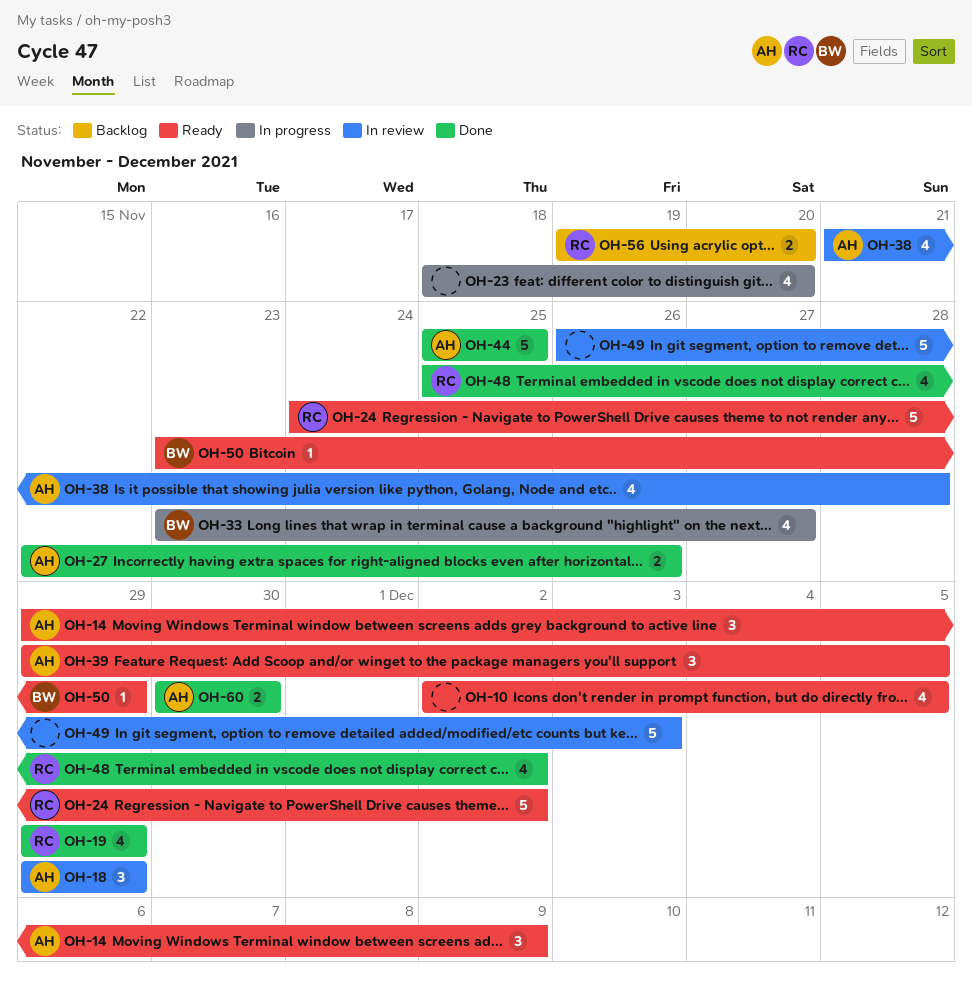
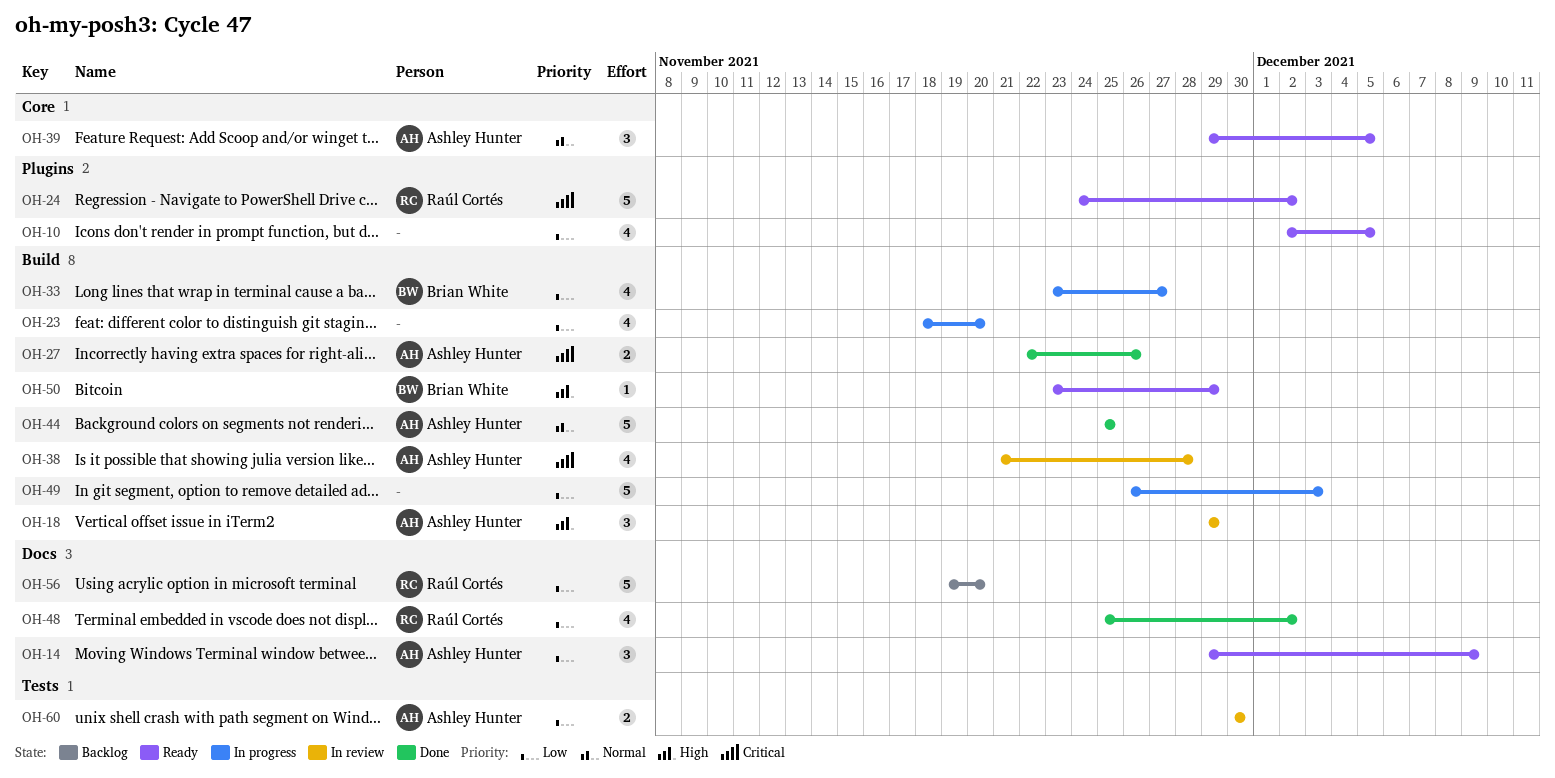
OH-19: present -> none
OH-49, status: In review -> In progress
OH-56, estimate: 2 -> 5
OH-60, status: Done -> In review

